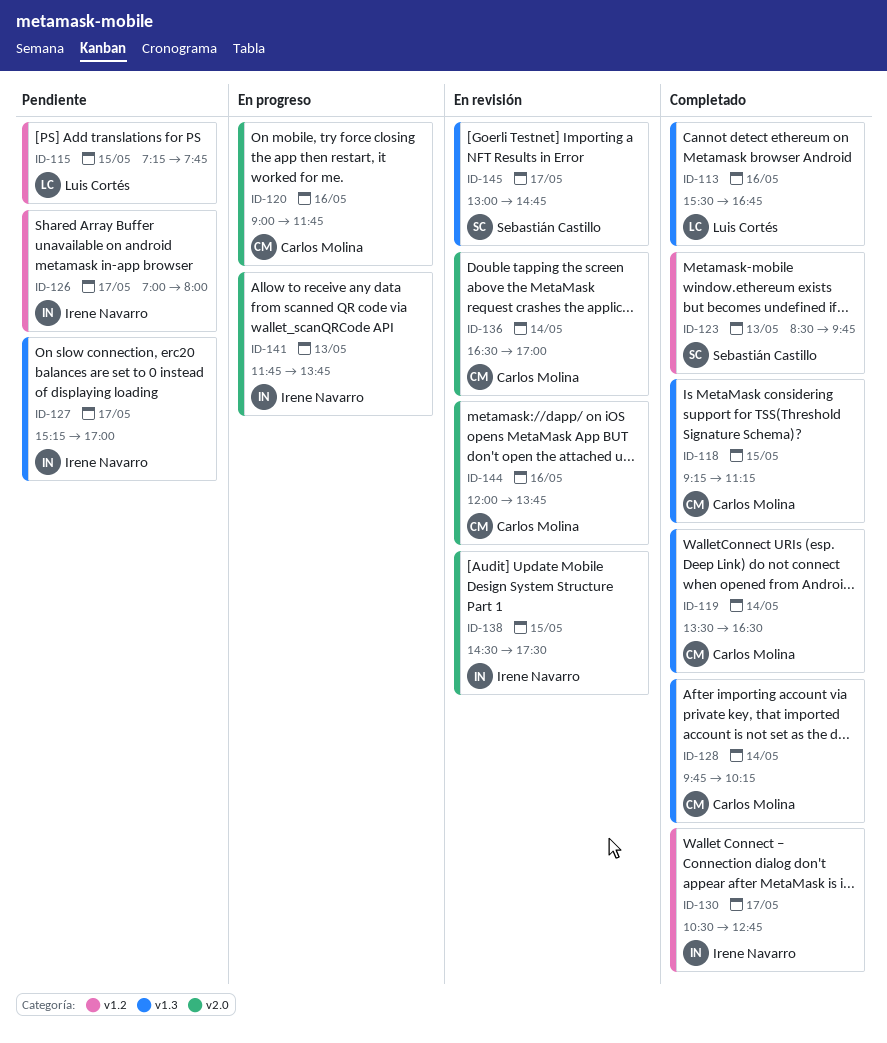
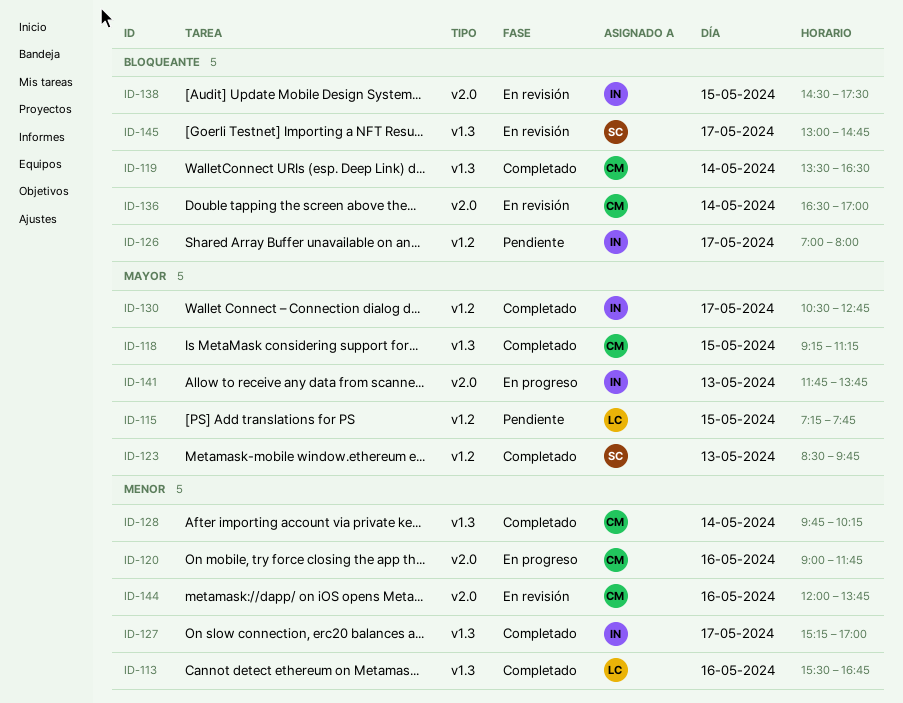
ID-127, status: Pendiente -> Completado

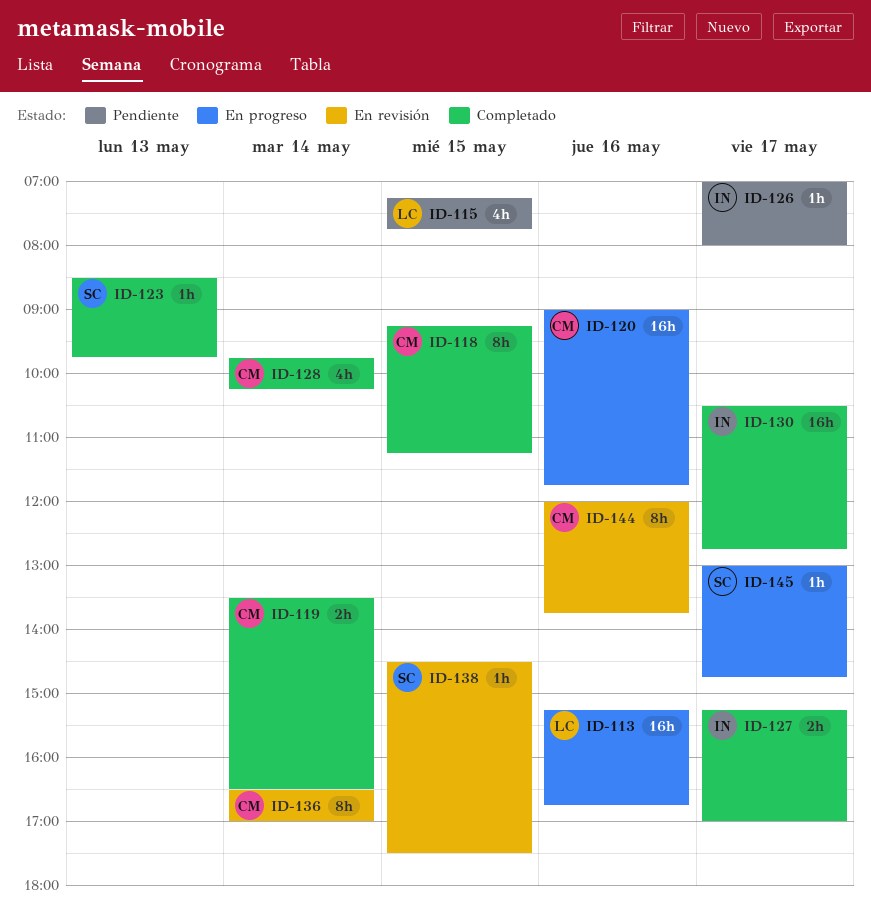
ID-113, status: Completado -> En progreso
ID-113, begins: 15:30 -> 15:15
ID-138, owner: IN -> SC
ID-141: present -> none
ID-145, status: En revisión -> En progreso

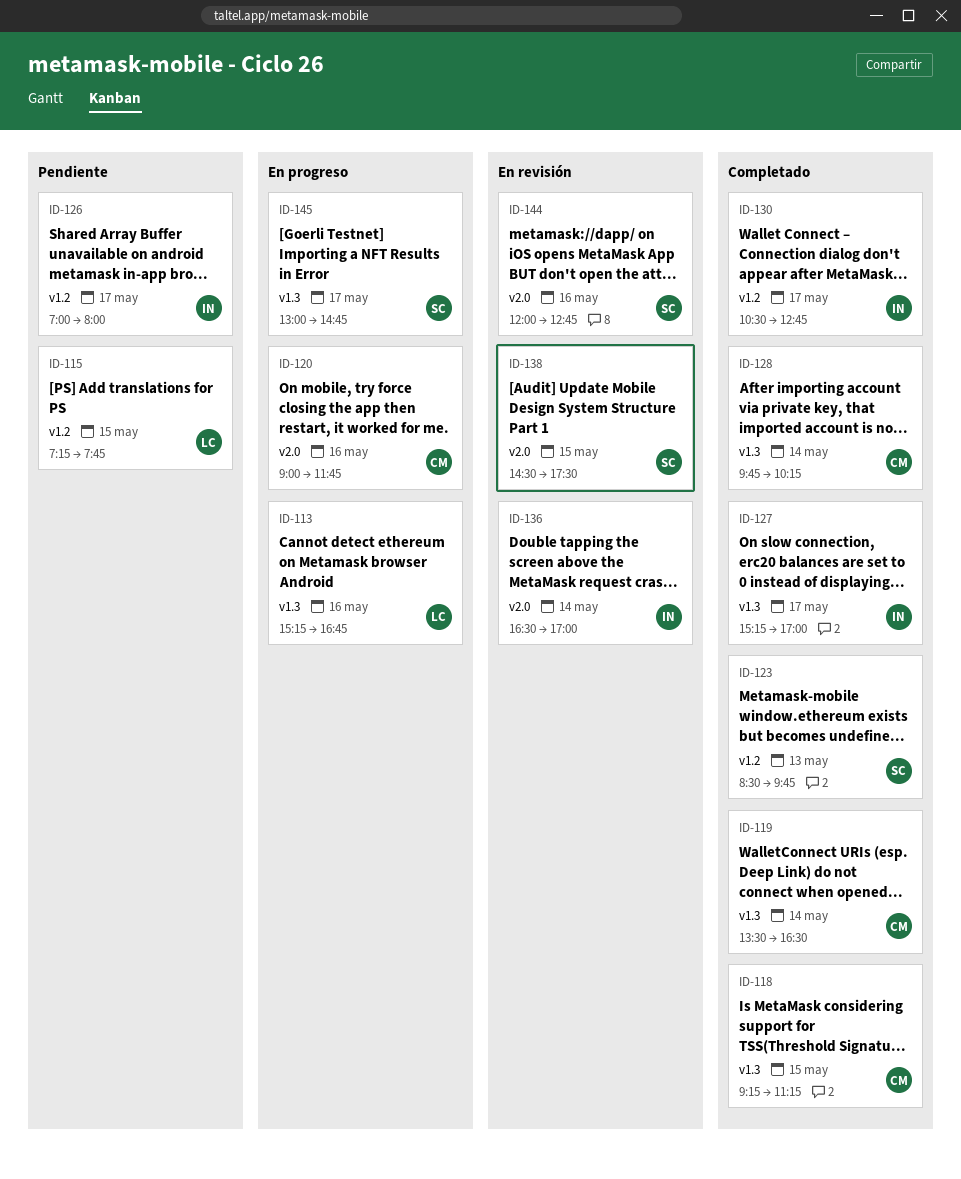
ID-136, owner: CM -> IN
ID-144, owner: CM -> SC
ID-144, ends: 13:45 -> 12:45

